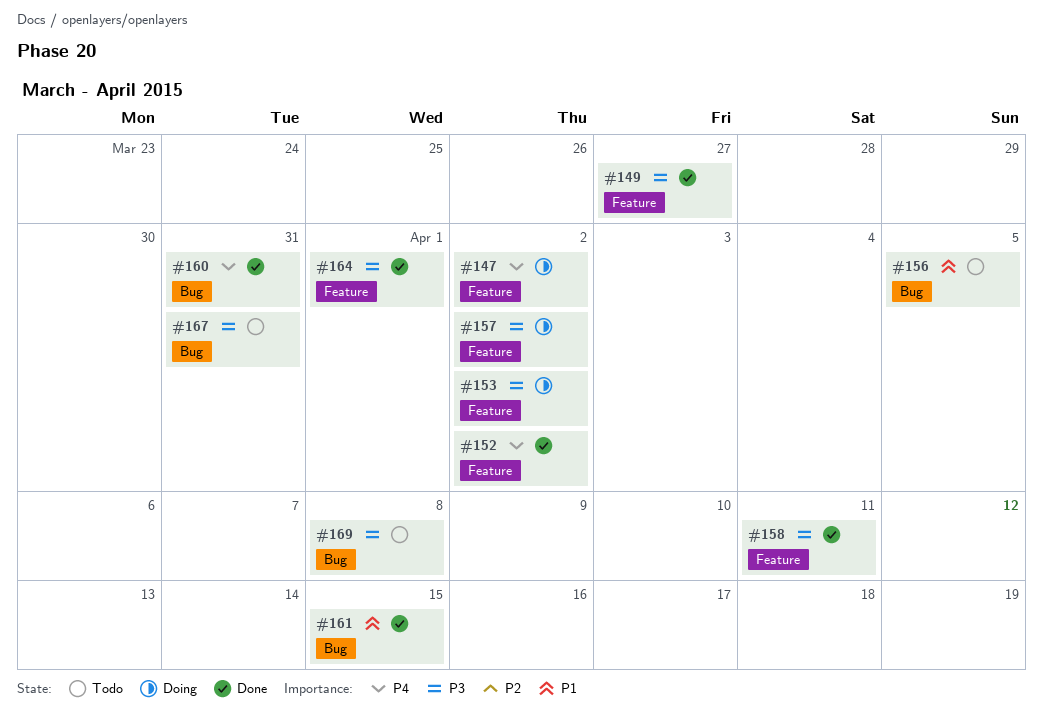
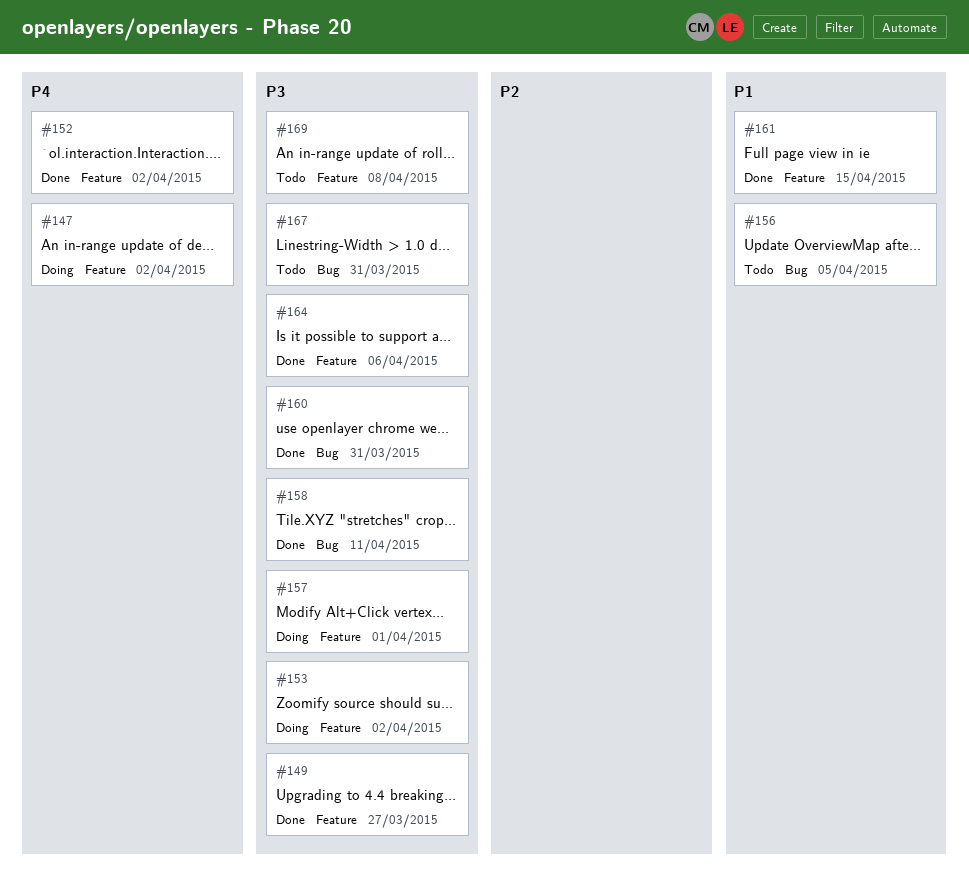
#157, due: Apr 2 -> Apr 1
#158, label: Feature -> Bug
#160, priority: P4 -> P3
#161, label: Bug -> Feature
#164, due: Apr 1 -> Apr 6
#169, label: Bug -> Feature

